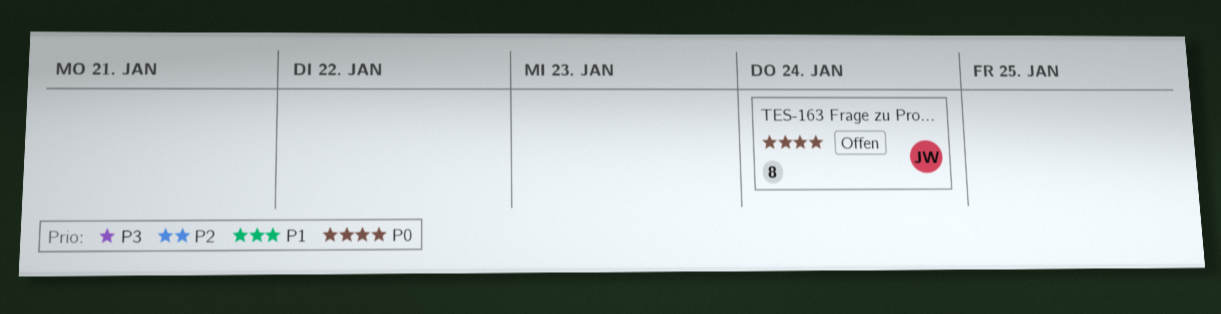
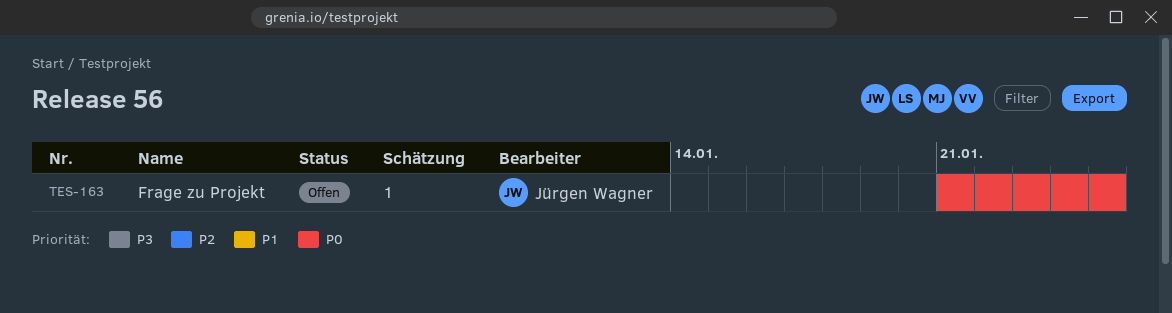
TES-163, estimate: 8 -> 1
TES-163, due: Jan 24 -> Jan 25

